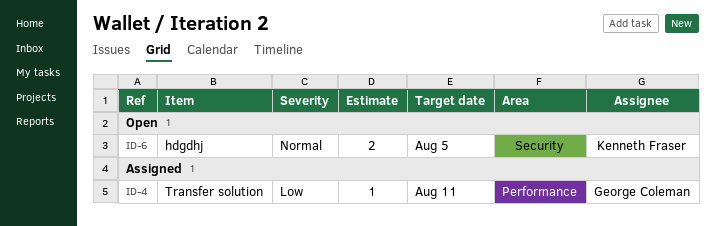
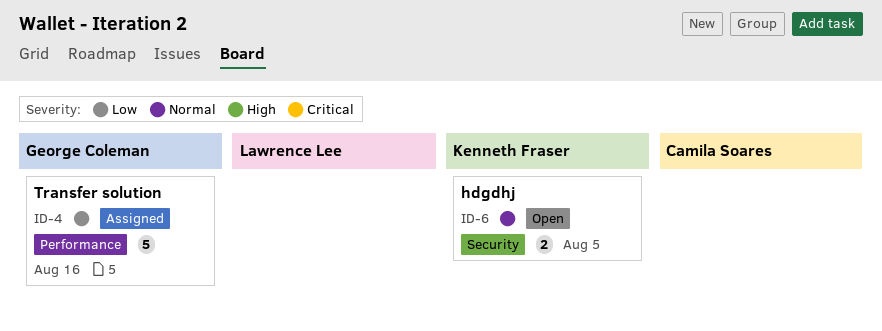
ID-4, estimate: 1 -> 5
ID-4, due: Aug 11 -> Aug 16

